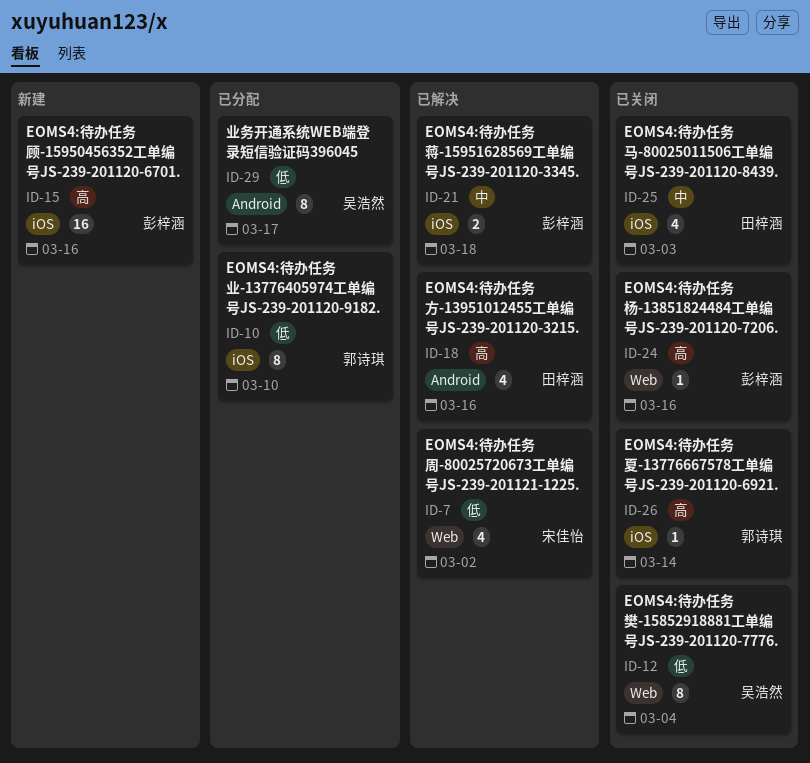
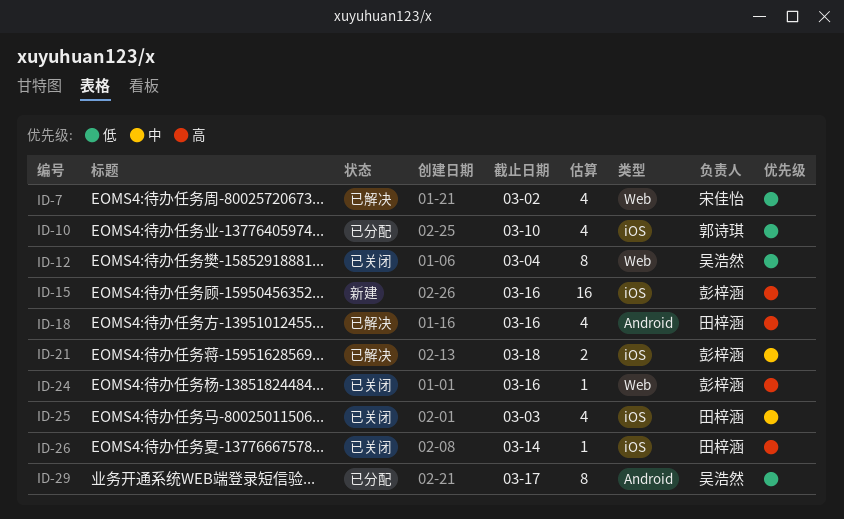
ID-10, estimate: 8 -> 4
ID-26, owner: 郭诗琪 -> 田梓涵

